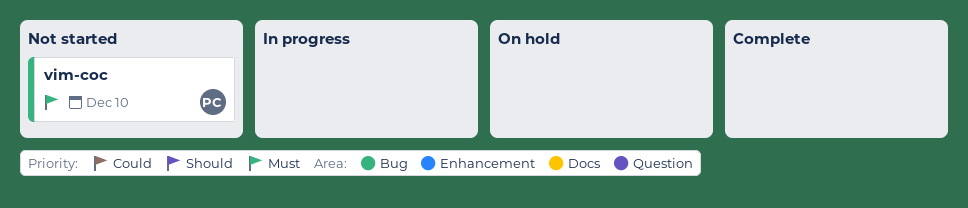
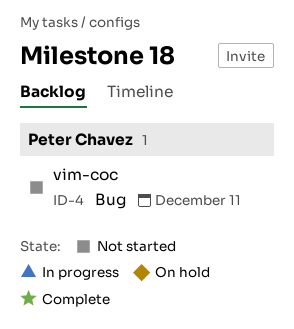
vim-coc, due: Dec 10 -> Dec 11

